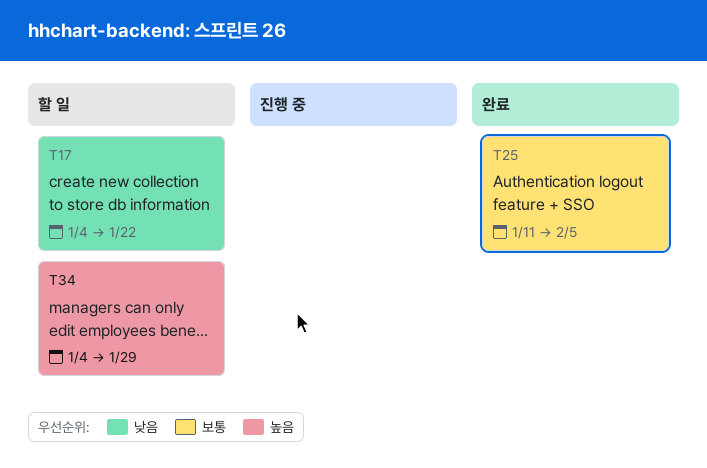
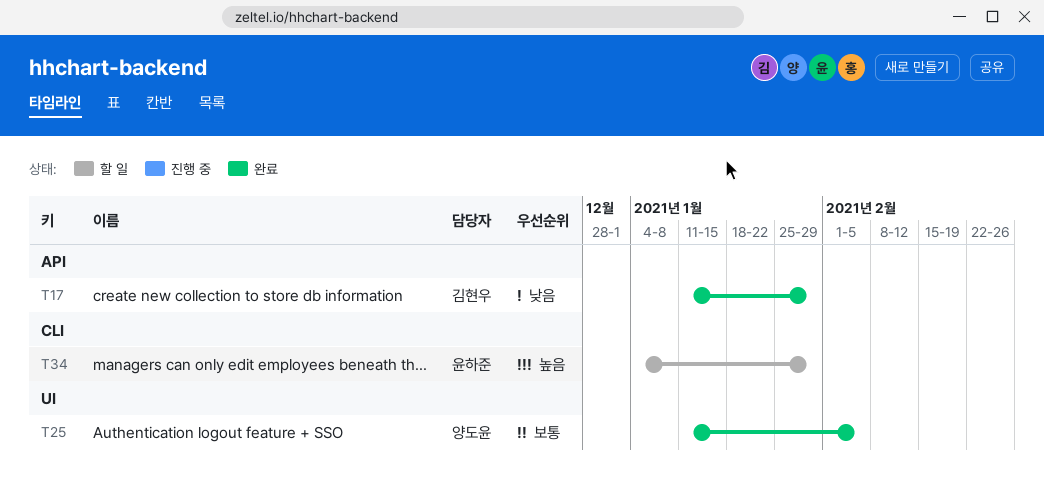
T17, status: 할 일 -> 완료
T17, start: Jan 4 -> Jan 11
T17, due: Jan 22 -> Jan 29

